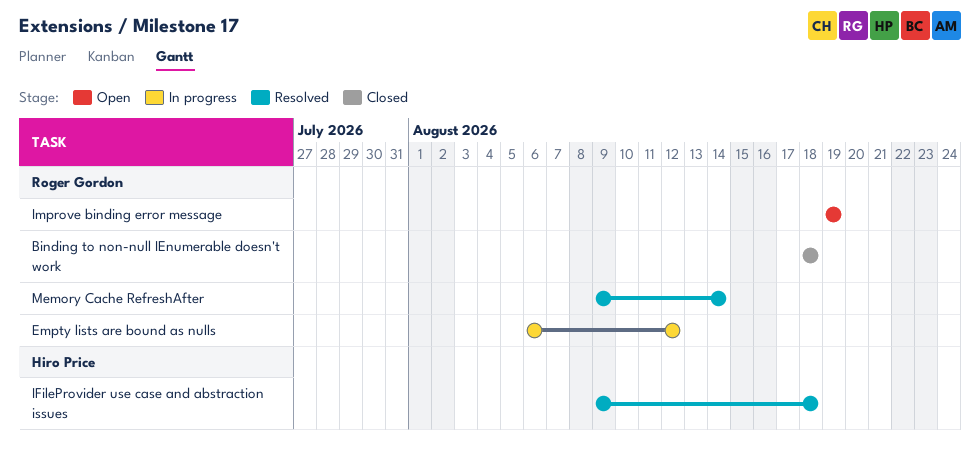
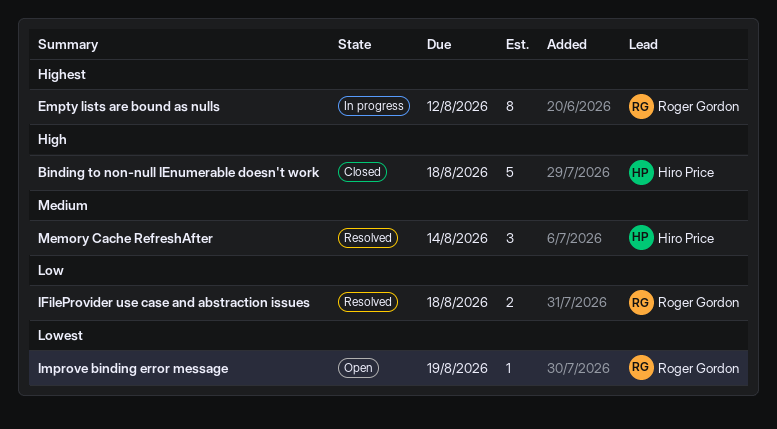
Binding to non-null IEnumerable doesn't work, owner: Roger Gordon -> Hiro Price
IFileProvider use case and abstraction issues, owner: Hiro Price -> Roger Gordon
Memory Cache RefreshAfter, owner: Roger Gordon -> Hiro Price

